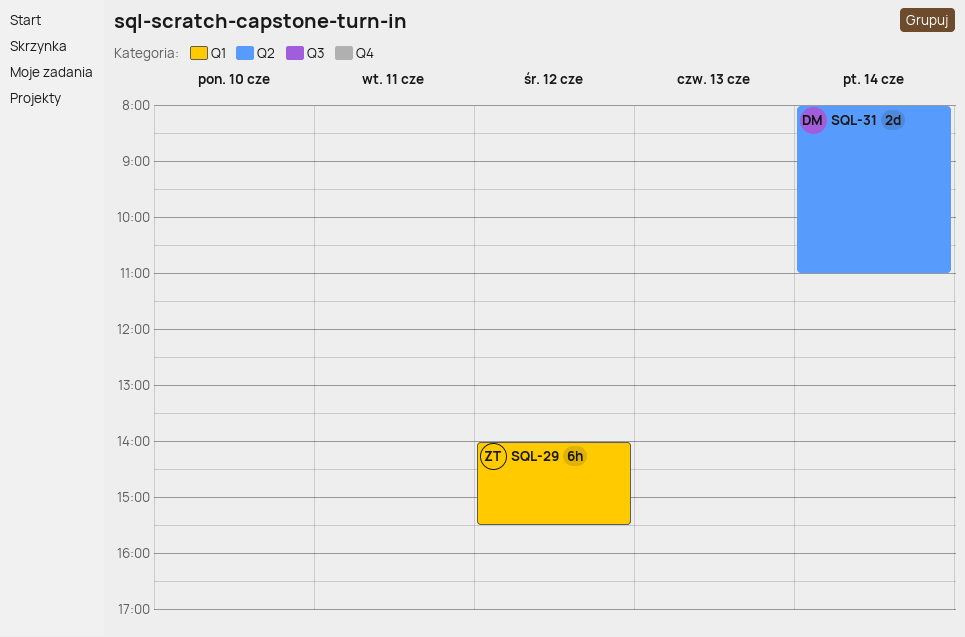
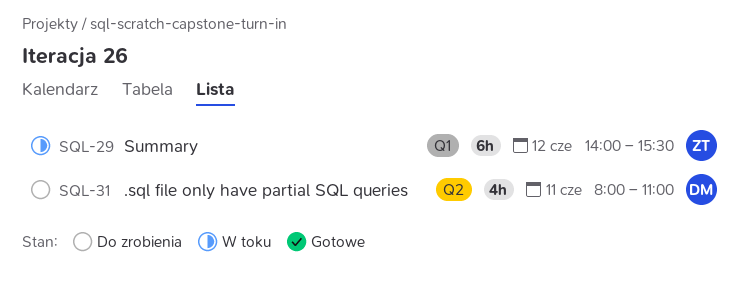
SQL-31, estimate: 2d -> 4h
SQL-31, day: Jun 14 -> Jun 11

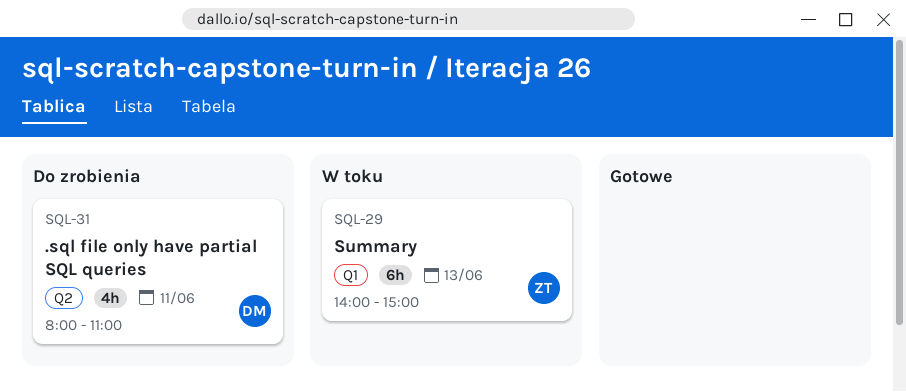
SQL-29, day: Jun 12 -> Jun 13
SQL-29, ends: 15:30 -> 15:00

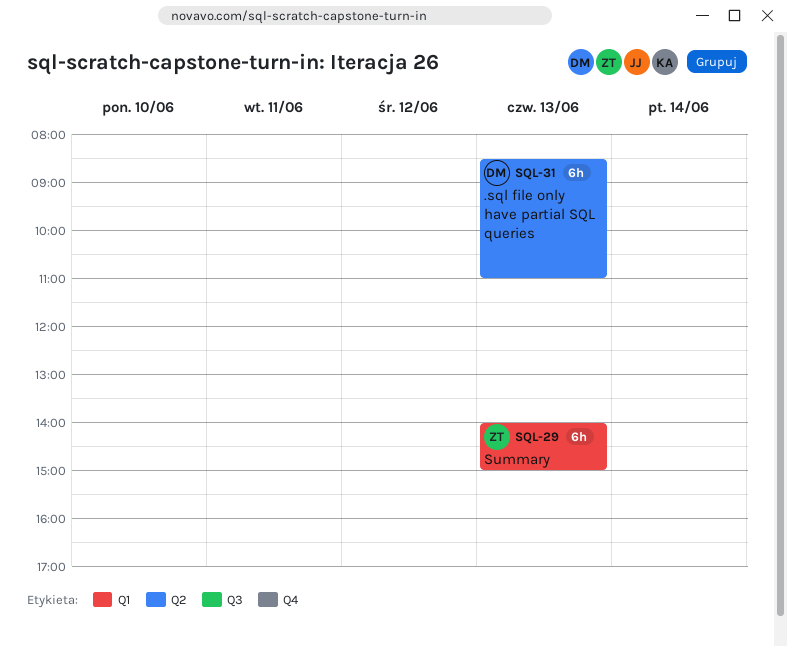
SQL-31, estimate: 4h -> 6h
SQL-31, day: Jun 11 -> Jun 13
SQL-31, begins: 08:00 -> 08:30

